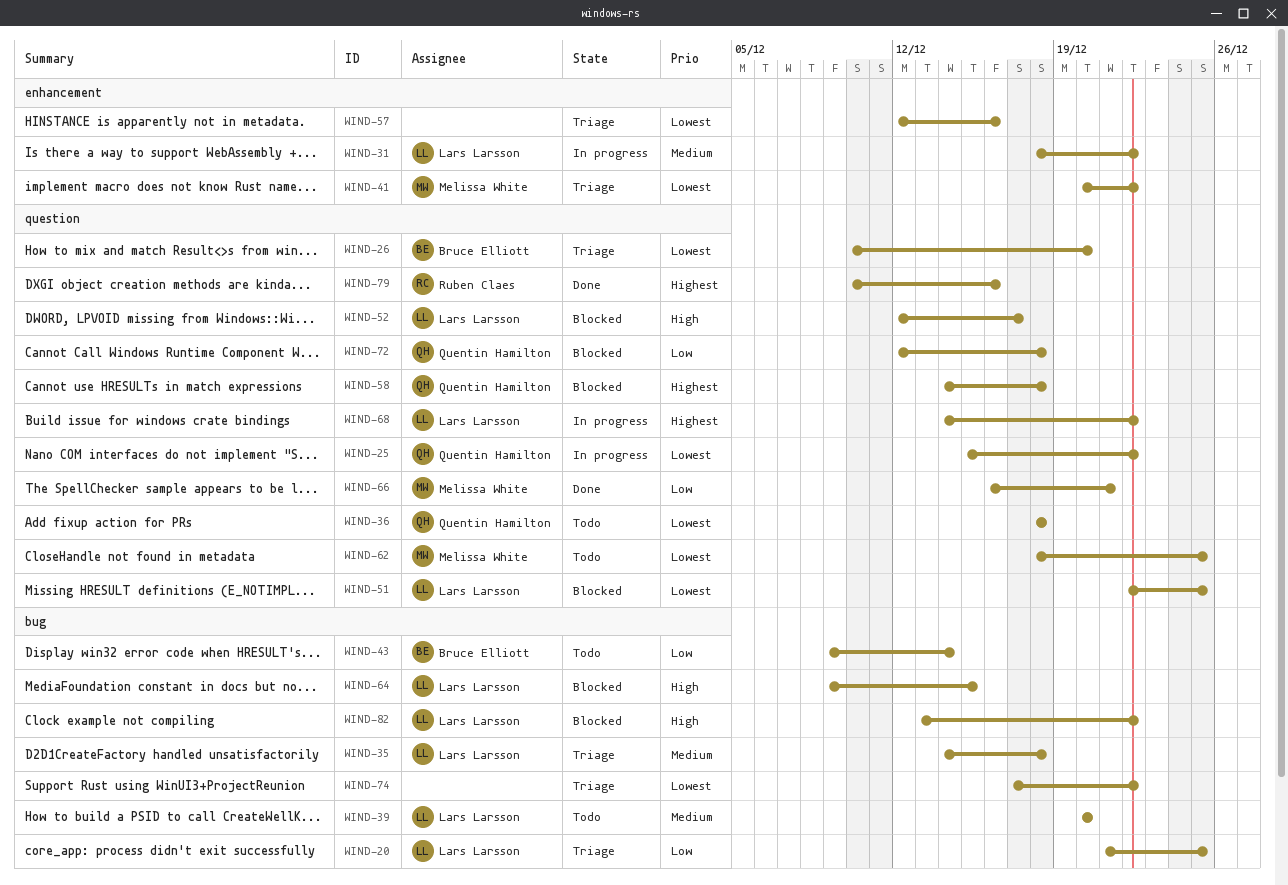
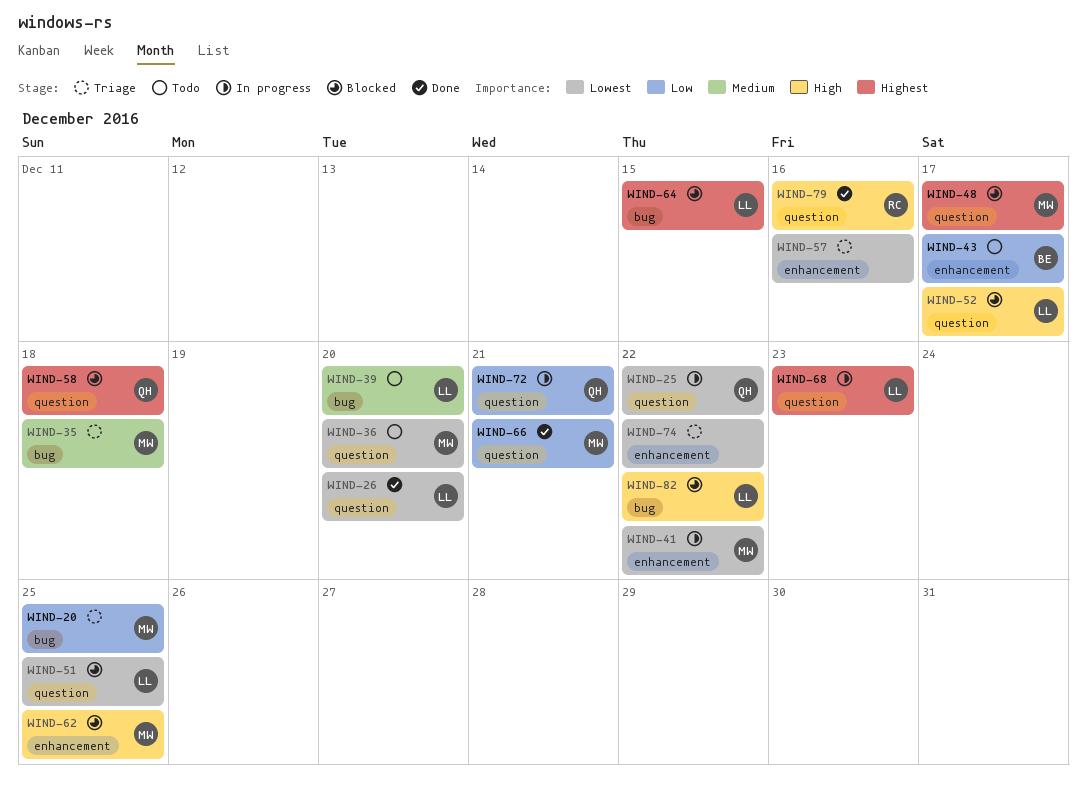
WIND-20, owner: Lars Larsson -> Melissa White
WIND-26, status: Triage -> Done
WIND-26, owner: Bruce Elliott -> Lars Larsson
WIND-31: present -> none
WIND-35, owner: Lars Larsson -> Melissa White
WIND-36, owner: Quentin Hamilton -> Melissa White
WIND-36, due: Dec 18 -> Dec 20
WIND-41, status: Triage -> In progress
WIND-43, label: bug -> enhancement
WIND-43, due: Dec 14 -> Dec 17
WIND-48: none -> present
WIND-62, status: Todo -> Blocked
WIND-62, priority: Lowest -> High
WIND-62, label: question -> enhancement
WIND-64, priority: High -> Highest
WIND-68, due: Dec 22 -> Dec 23
WIND-72, status: Blocked -> In progress
WIND-72, due: Dec 18 -> Dec 21
WIND-74, label: bug -> enhancement
WIND-79, priority: Highest -> High

